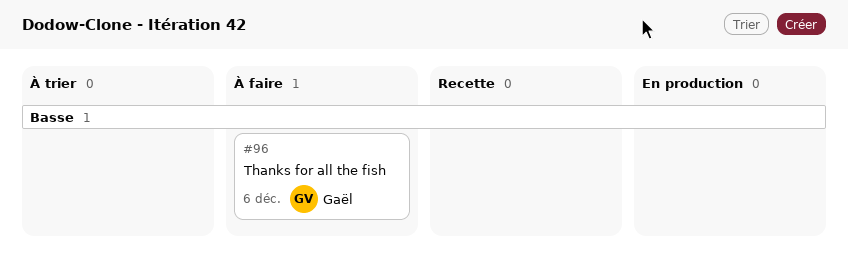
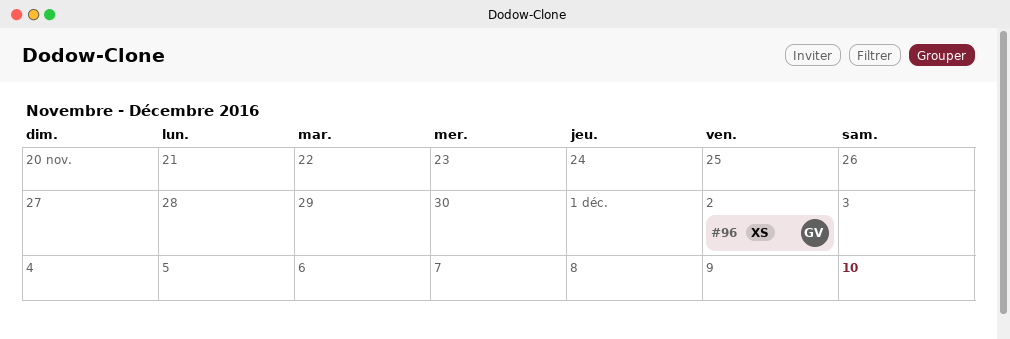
#96, due: Dec 6 -> Dec 2

